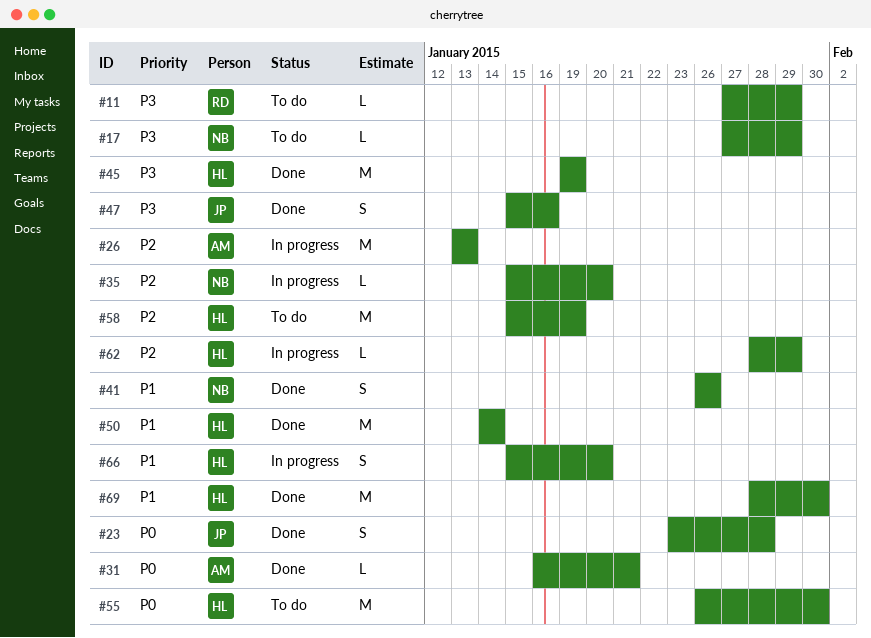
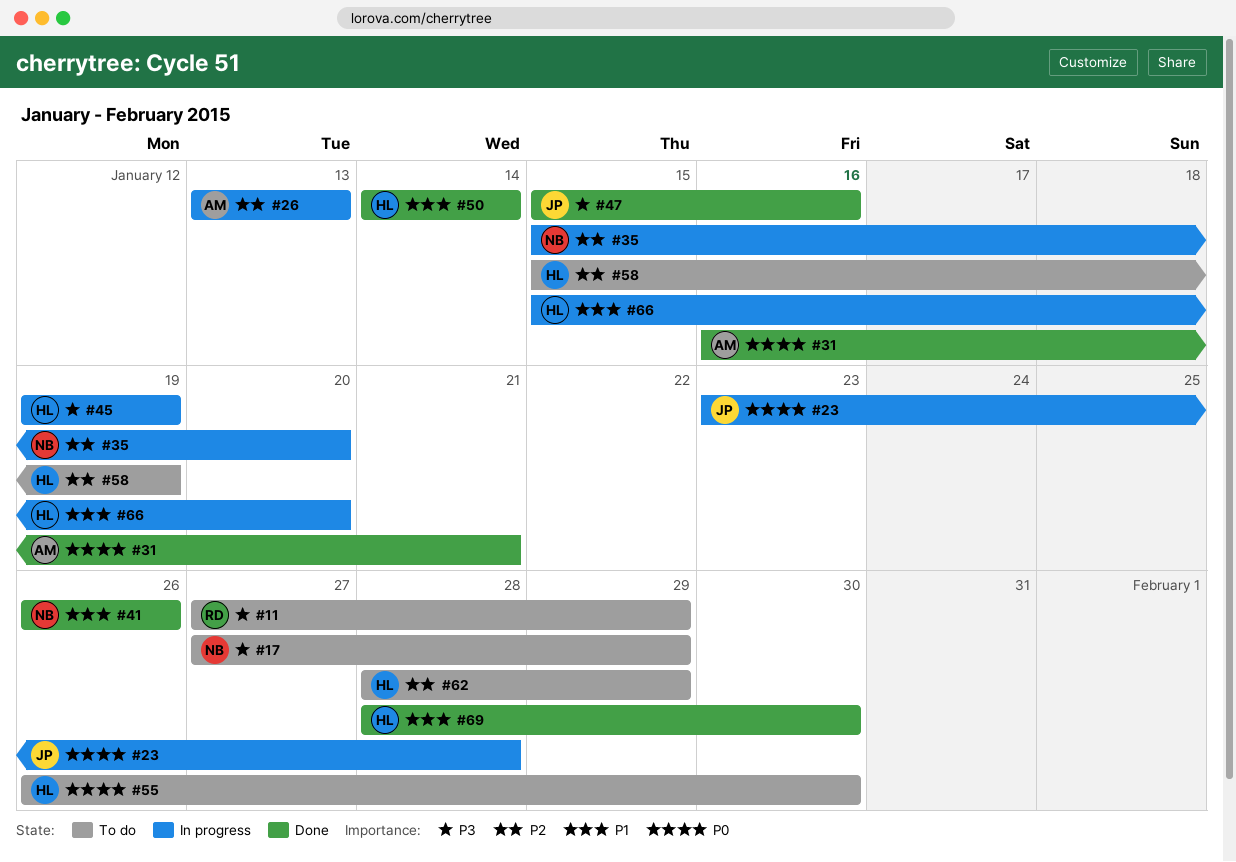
#23, status: Done -> In progress
#45, status: Done -> In progress
#62, status: In progress -> To do

